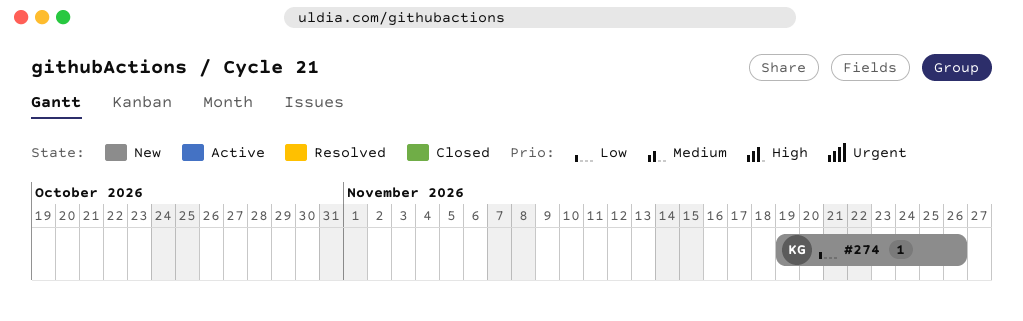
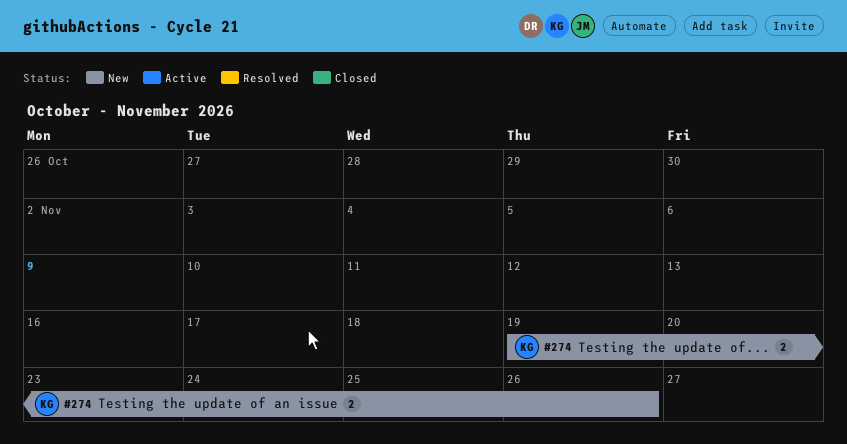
#274, estimate: 1 -> 2

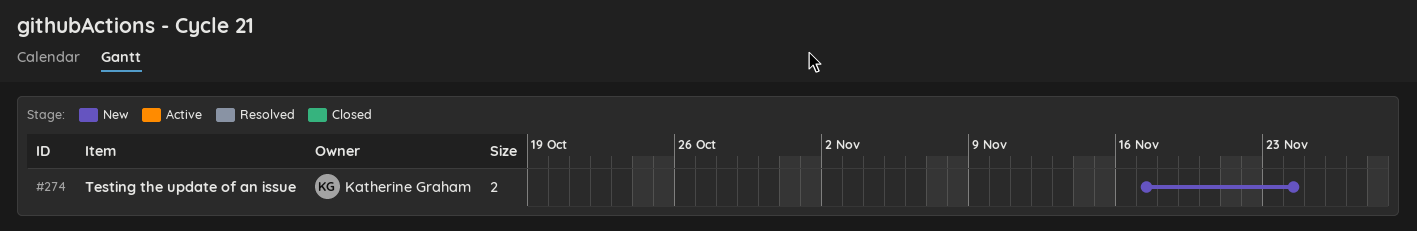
#274, start: Nov 19 -> Nov 17
#274, due: Nov 26 -> Nov 24

